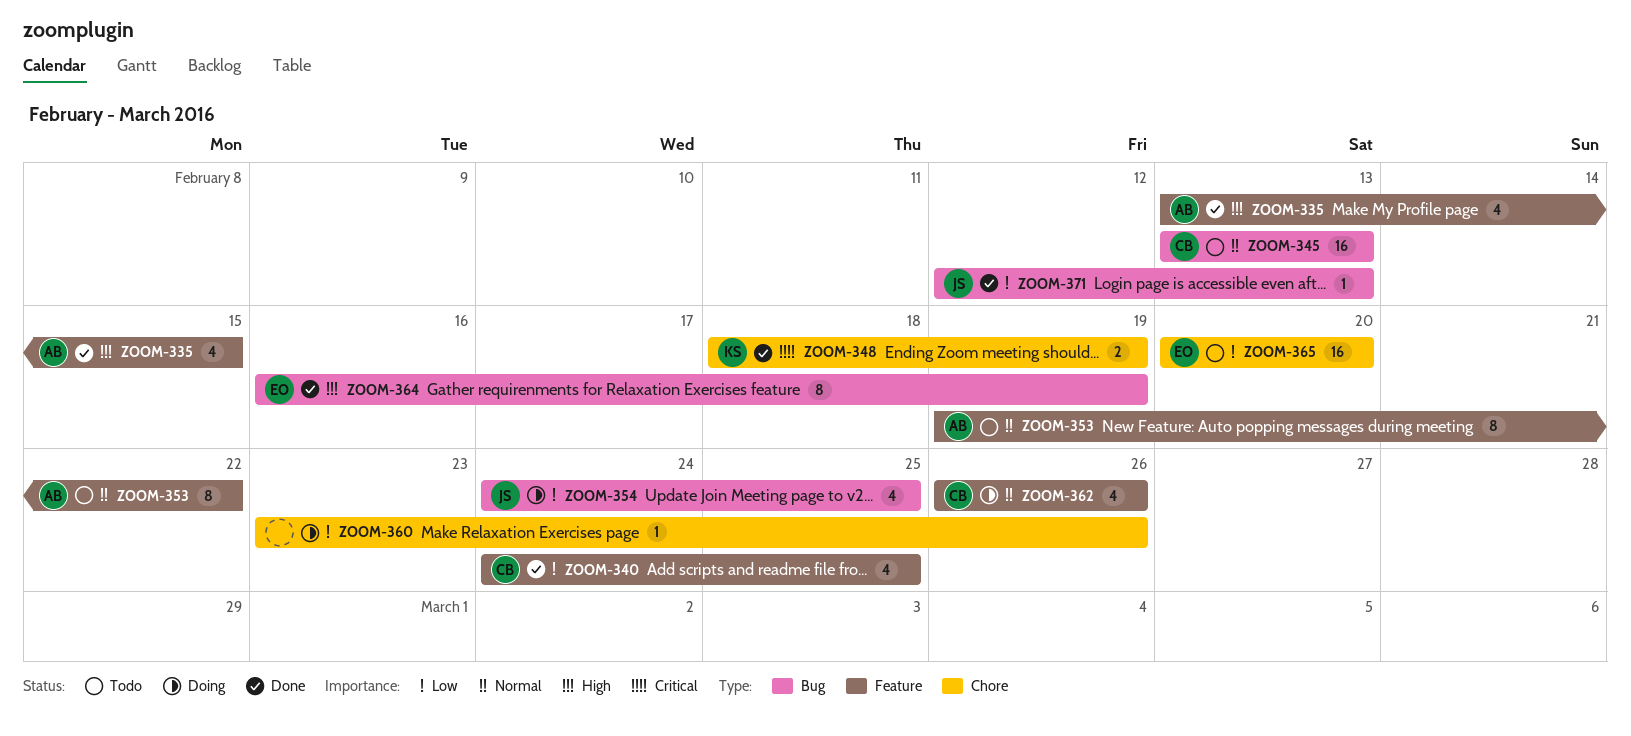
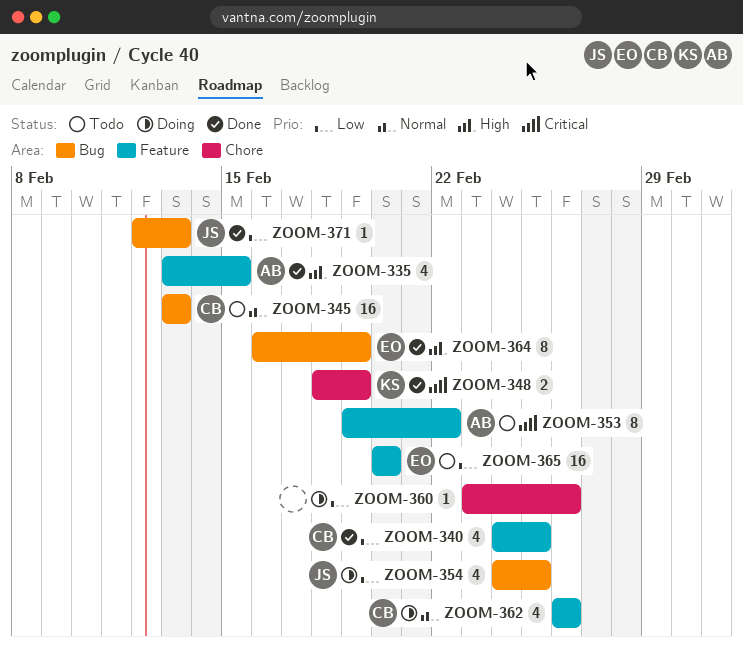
ZOOM-353, priority: Normal -> Critical
ZOOM-365, label: Chore -> Feature

